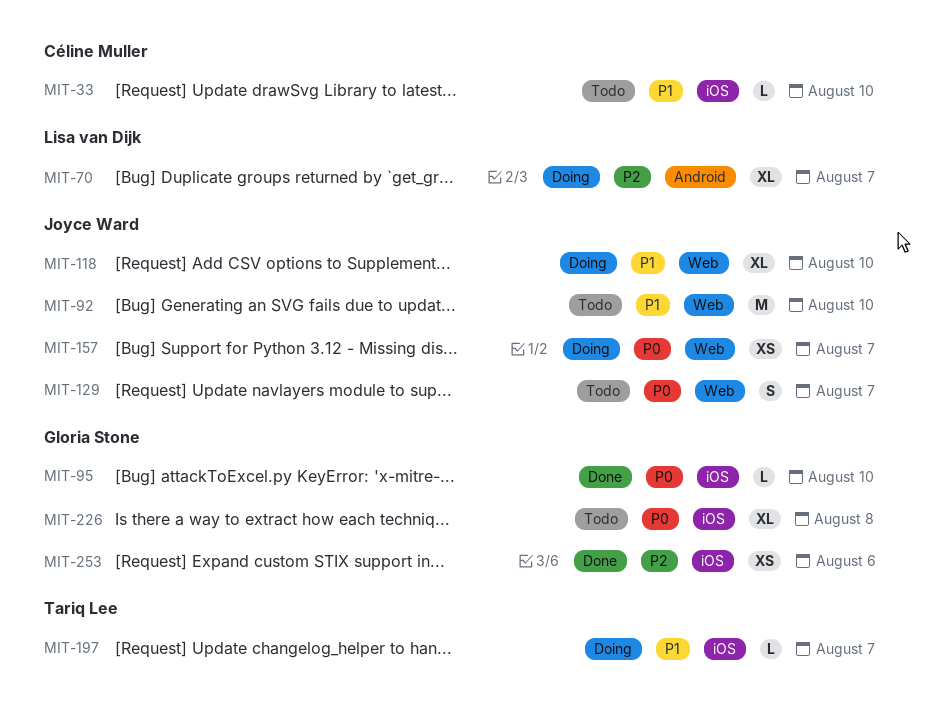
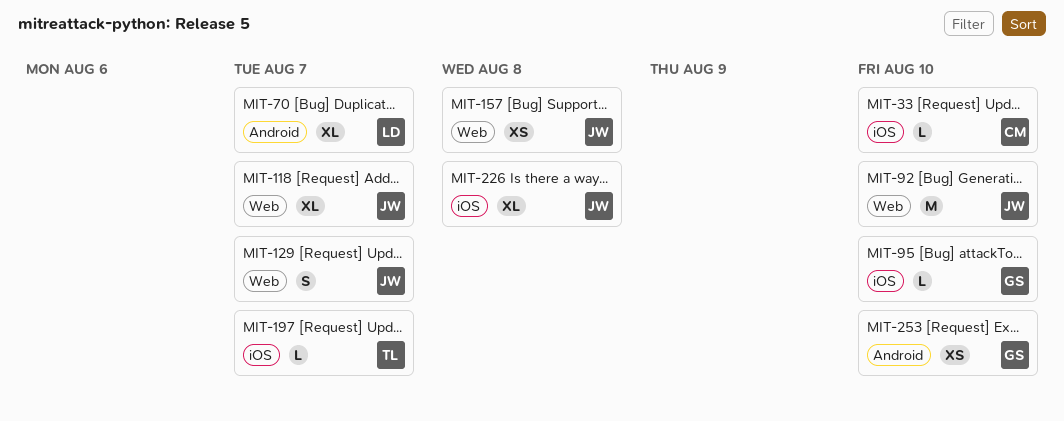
MIT-118, due: Aug 10 -> Aug 7
MIT-157, due: Aug 7 -> Aug 8
MIT-226, owner: Gloria Stone -> Joyce Ward
MIT-253, label: iOS -> Android
MIT-253, due: Aug 6 -> Aug 10

